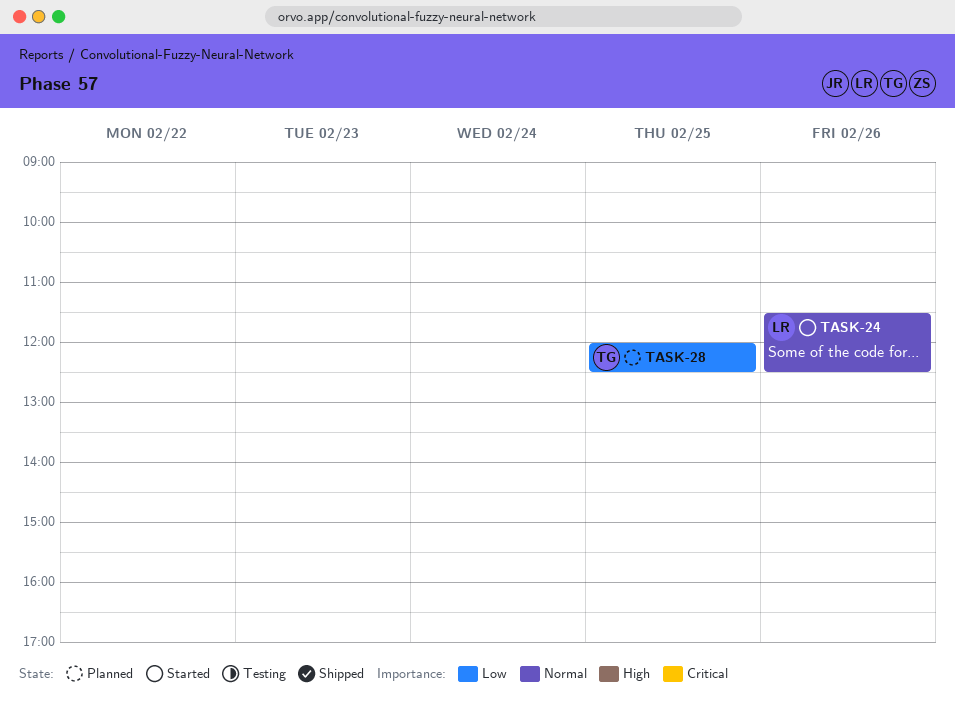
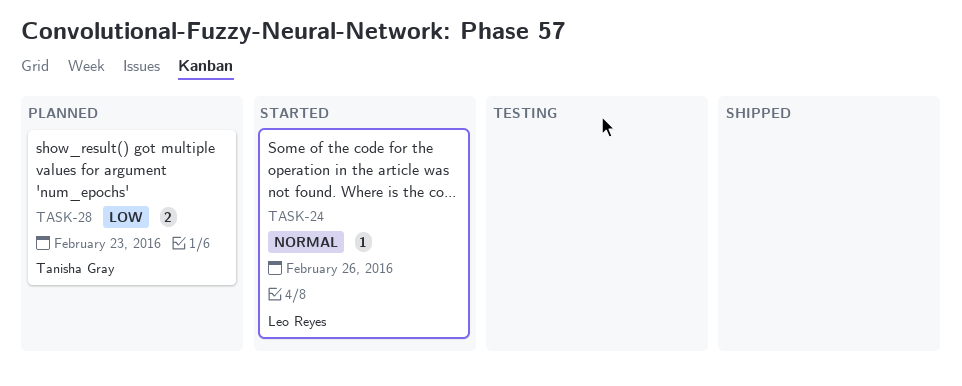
TASK-28, day: Feb 25 -> Feb 23

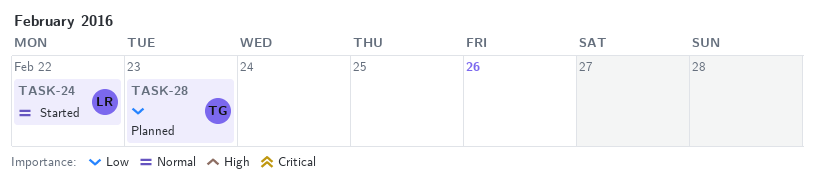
TASK-24, day: Feb 26 -> Feb 22

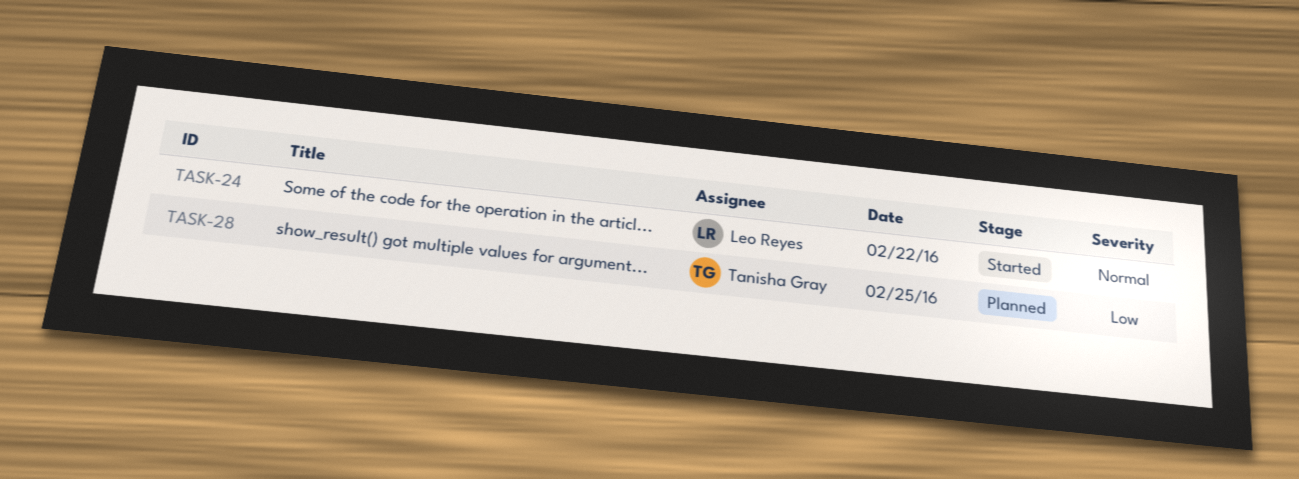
TASK-28, day: Feb 23 -> Feb 25

